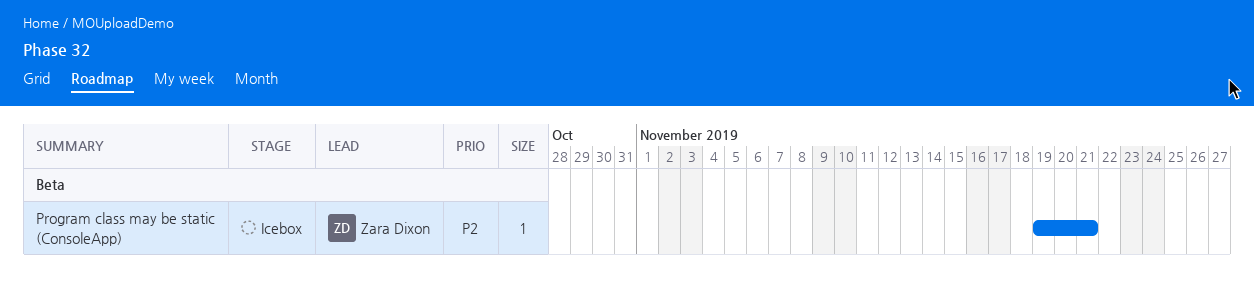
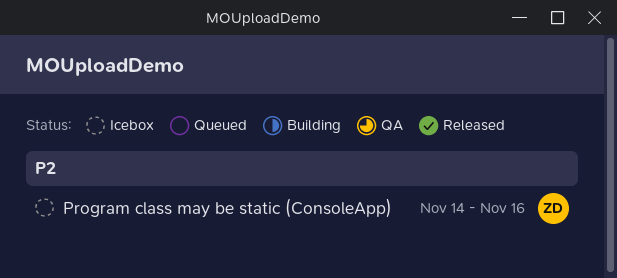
Program class may be static (ConsoleApp), start: Nov 19 -> Nov 14
Program class may be static (ConsoleApp), due: Nov 21 -> Nov 16

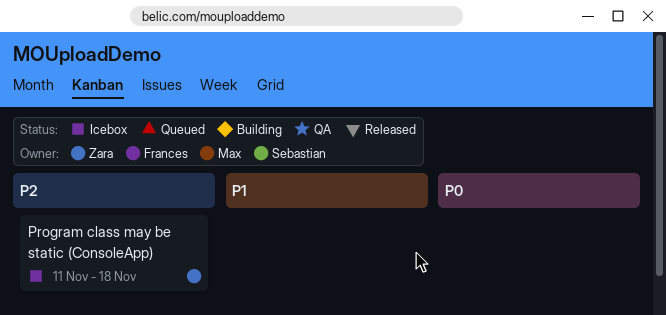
Program class may be static (ConsoleApp), start: Nov 14 -> Nov 11
Program class may be static (ConsoleApp), due: Nov 16 -> Nov 18

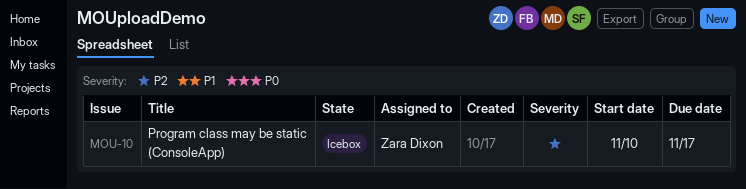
Program class may be static (ConsoleApp), start: Nov 11 -> Nov 10
Program class may be static (ConsoleApp), due: Nov 18 -> Nov 17

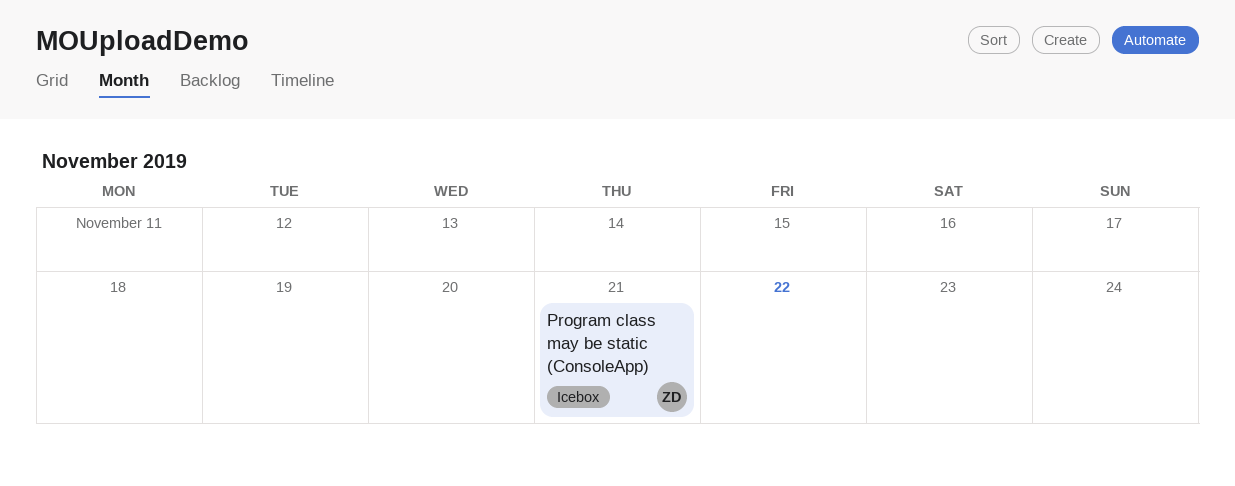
Program class may be static (ConsoleApp), due: Nov 17 -> Nov 21

